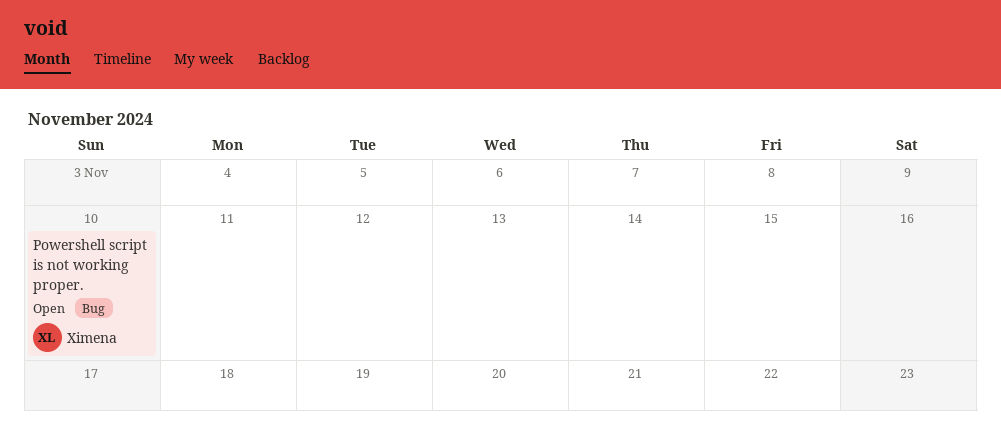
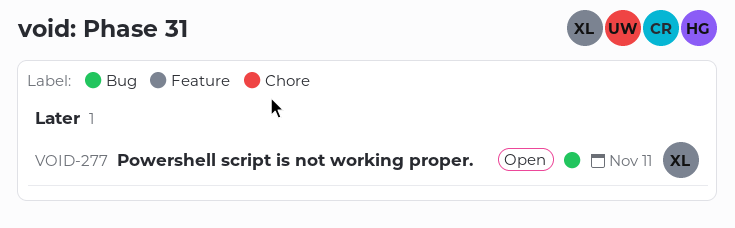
Powershell script is not working proper., due: Nov 10 -> Nov 11

